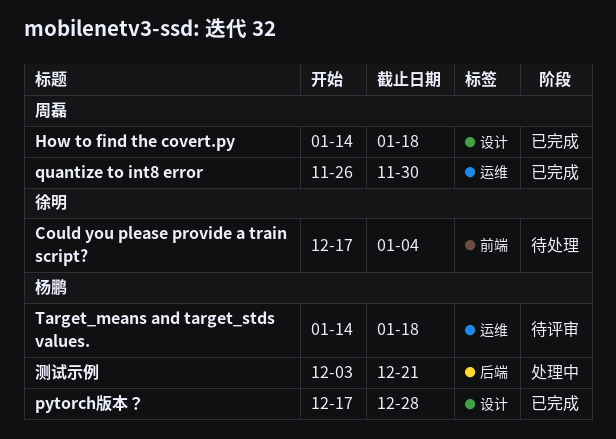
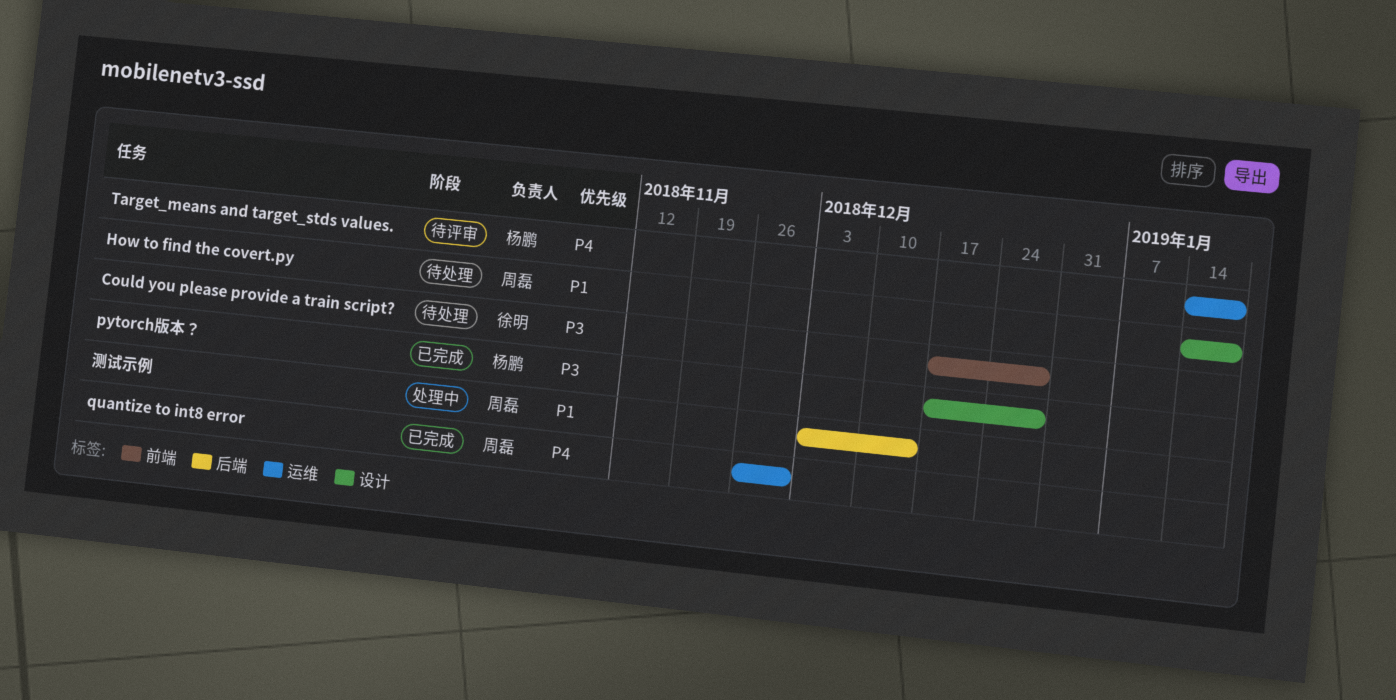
Could you please provide a train script?, due: Jan 4 -> Dec 28
How to find the covert.py, status: 已完成 -> 待处理
测试示例, owner: 杨鹏 -> 周磊
测试示例, due: Dec 21 -> Dec 14

